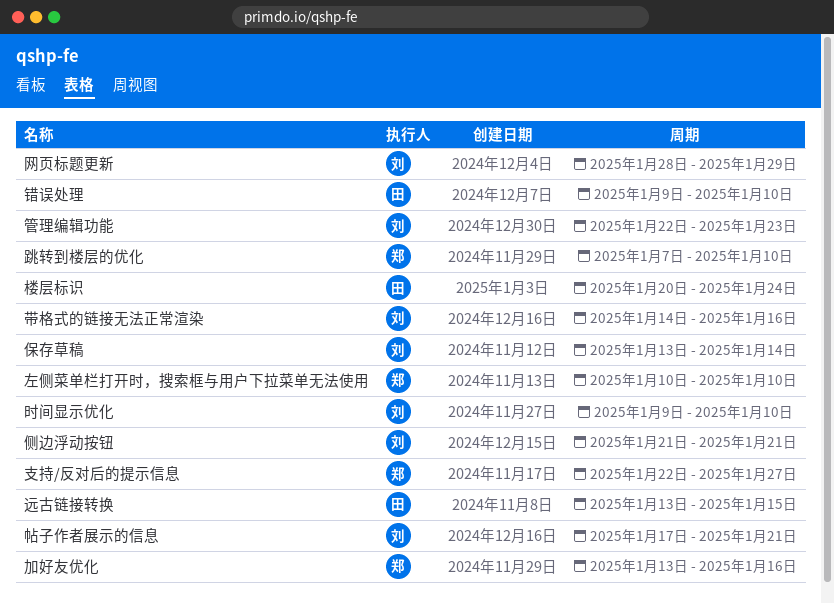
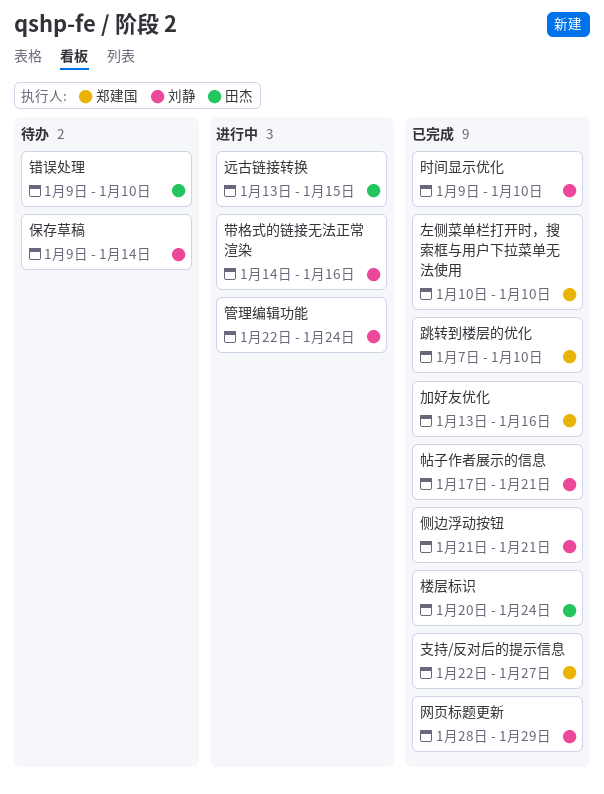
保存草稿, start: Jan 13 -> Jan 9
管理编辑功能, due: Jan 23 -> Jan 24

